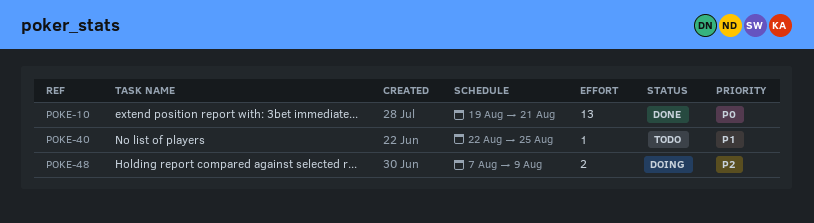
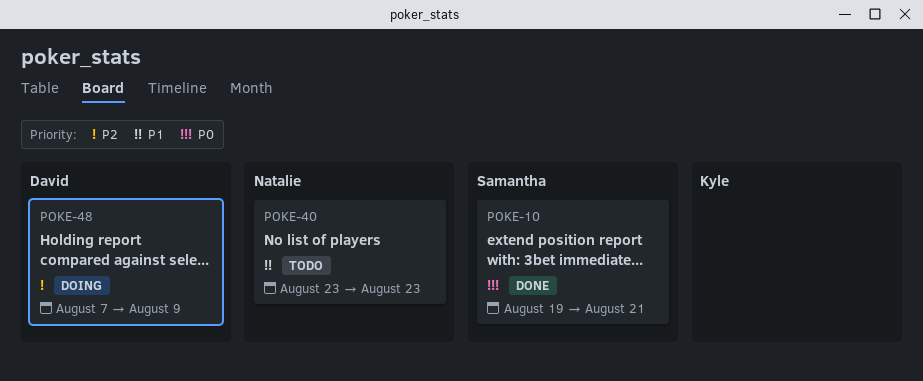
POKE-40, start: Aug 22 -> Aug 23
POKE-40, due: Aug 25 -> Aug 23

